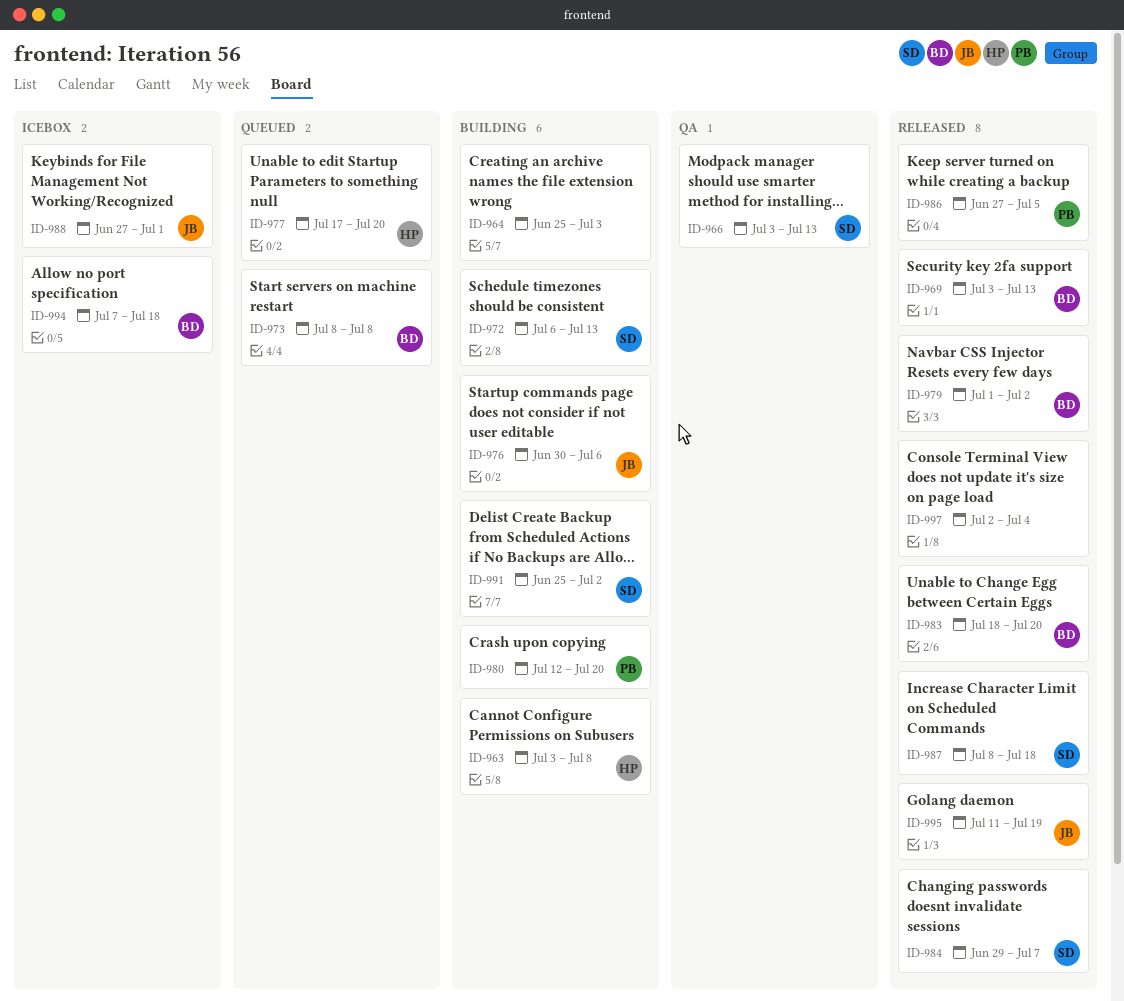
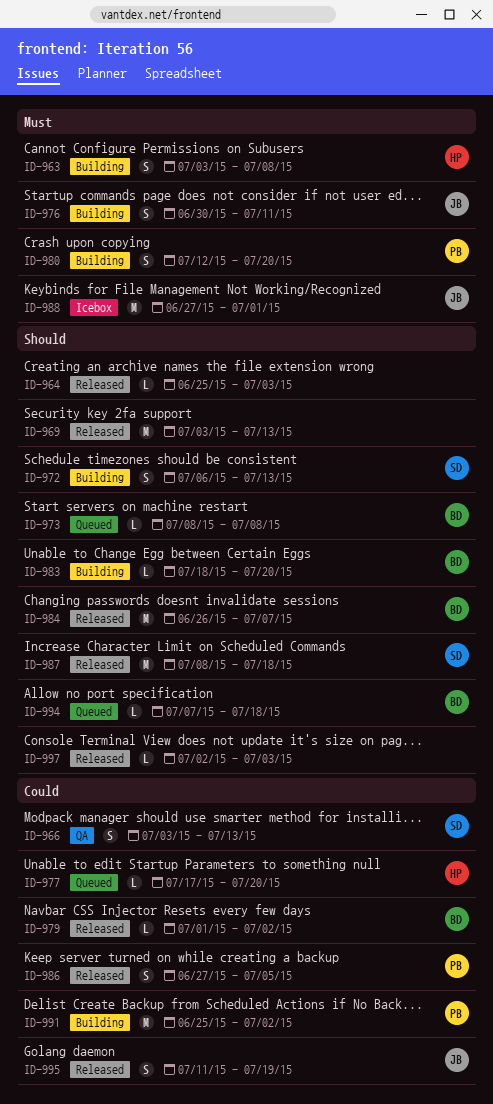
ID-964, status: Building -> Released
ID-969, owner: BD -> none
ID-976, due: Jul 6 -> Jul 11
ID-983, status: Released -> Building
ID-984, owner: SD -> BD
ID-984, start: Jun 29 -> Jun 26
ID-991, owner: SD -> PB
ID-994, status: Icebox -> Queued
ID-997, due: Jul 4 -> Jul 3

